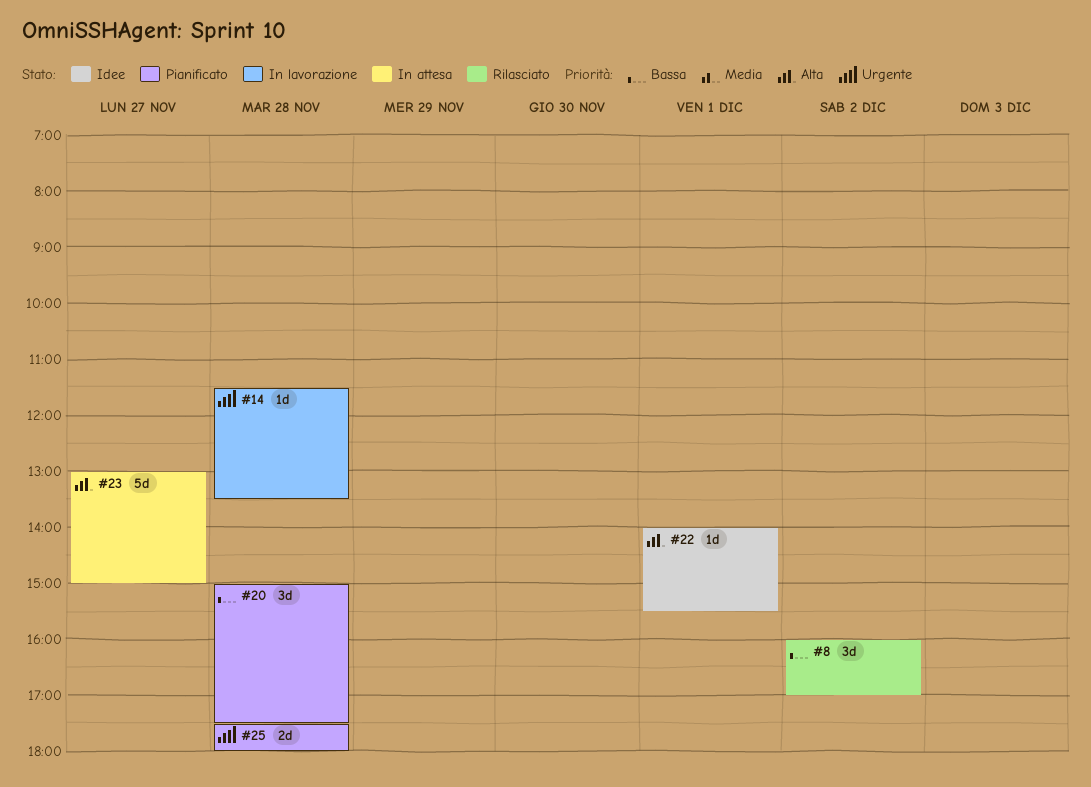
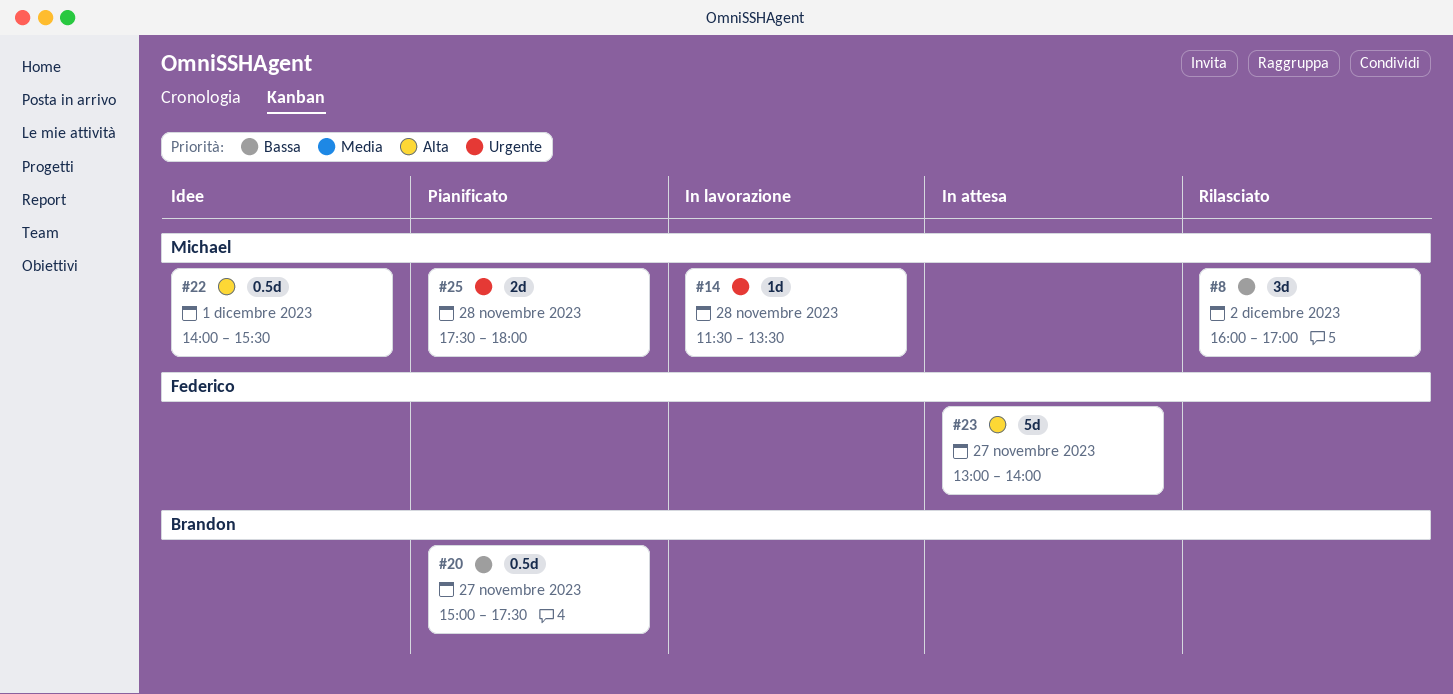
#20, estimate: 3d -> 0.5d
#20, day: Nov 28 -> Nov 27
#22, estimate: 1d -> 0.5d
#23, ends: 15:00 -> 14:00

